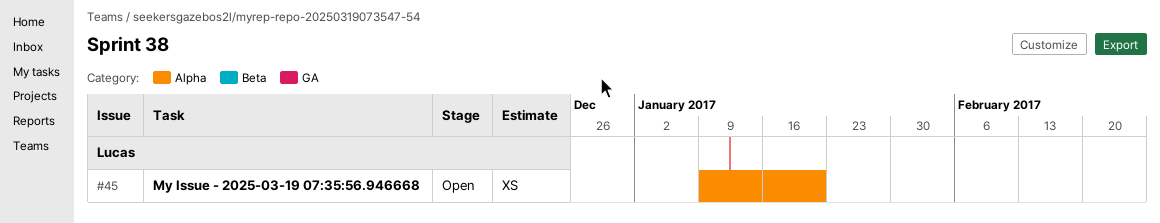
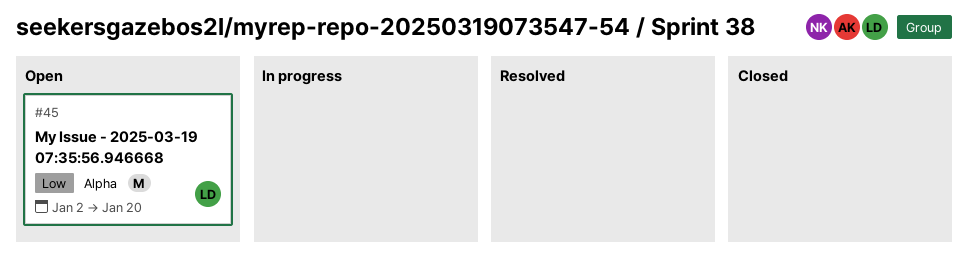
#45, estimate: XS -> M
#45, start: Jan 9 -> Jan 2

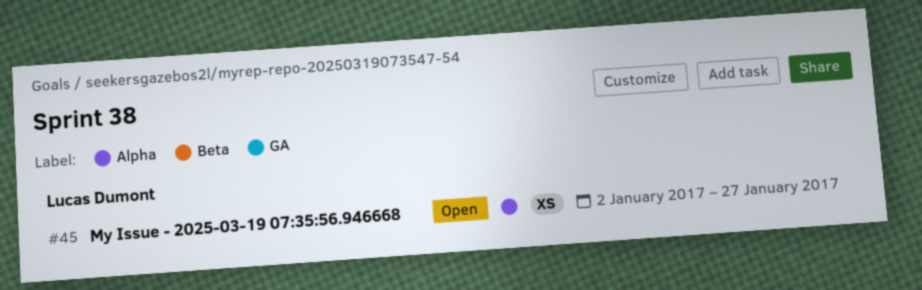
#45, estimate: M -> XS
#45, due: Jan 20 -> Jan 27

